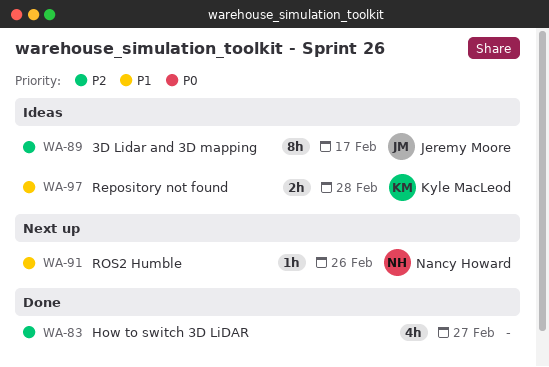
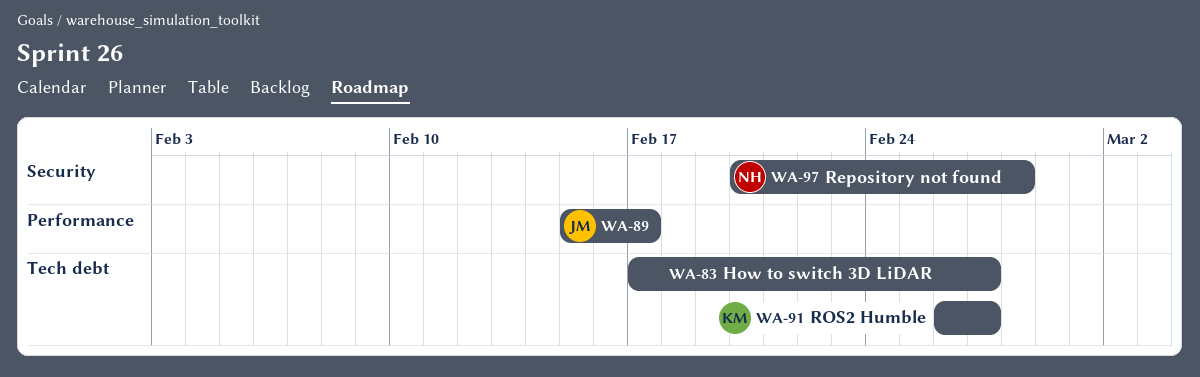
WA-91, owner: Nancy Howard -> Kyle MacLeod
WA-91, due: Feb 26 -> Feb 27
WA-97, owner: Kyle MacLeod -> Nancy Howard

